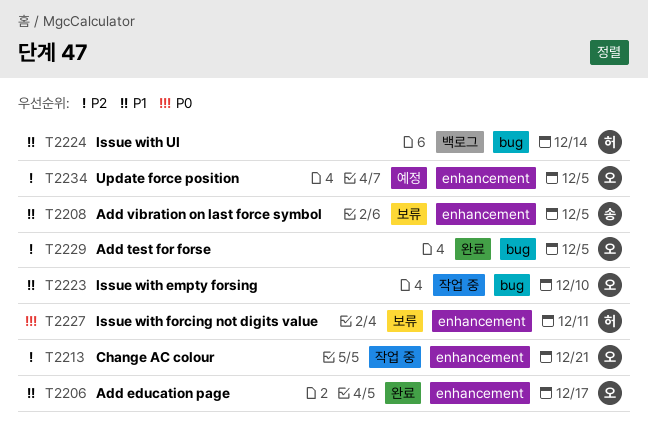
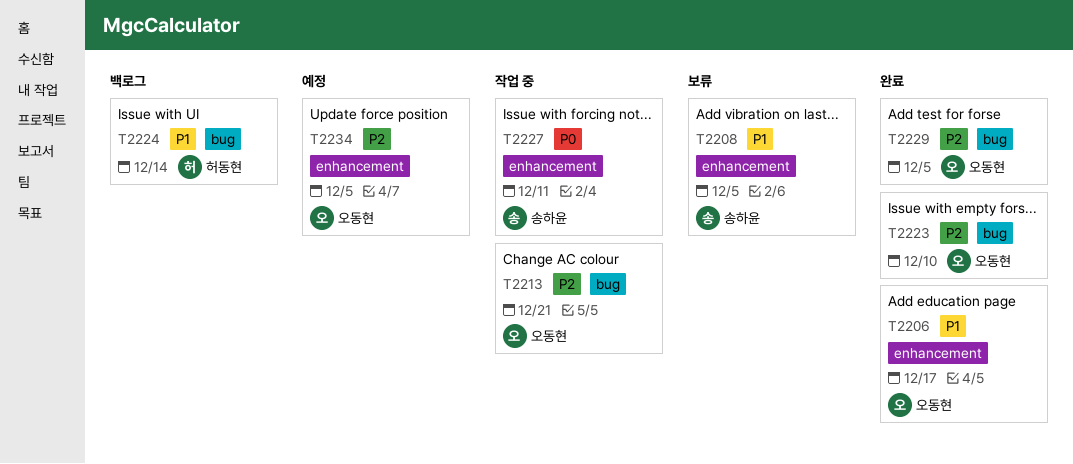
T2213, label: enhancement -> bug
T2223, status: 작업 중 -> 완료
T2223, priority: P1 -> P2
T2227, status: 보류 -> 작업 중
T2227, owner: 허동현 -> 송하윤

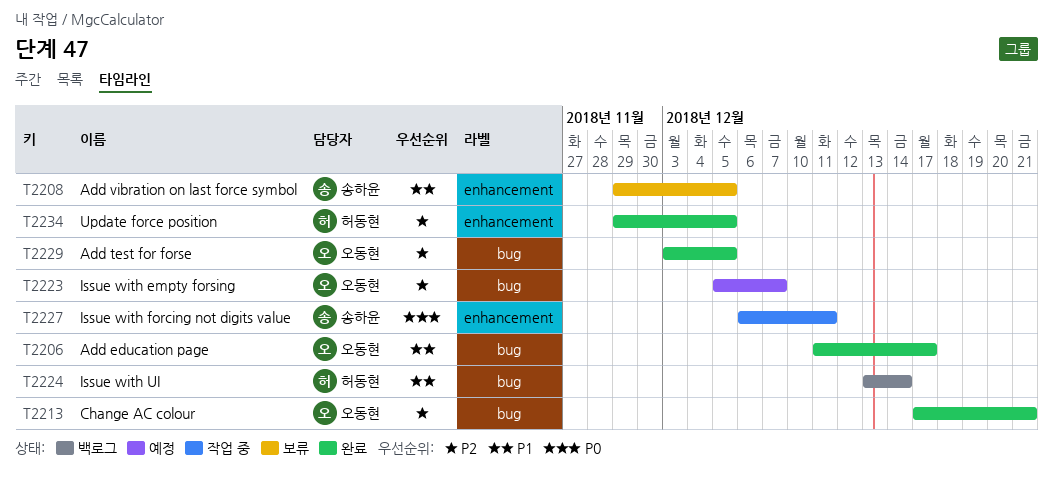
T2206, label: enhancement -> bug
T2213, status: 작업 중 -> 완료
T2223, status: 완료 -> 예정
T2223, due: Dec 10 -> Dec 7
T2234, status: 예정 -> 완료
T2234, owner: 오동현 -> 허동현

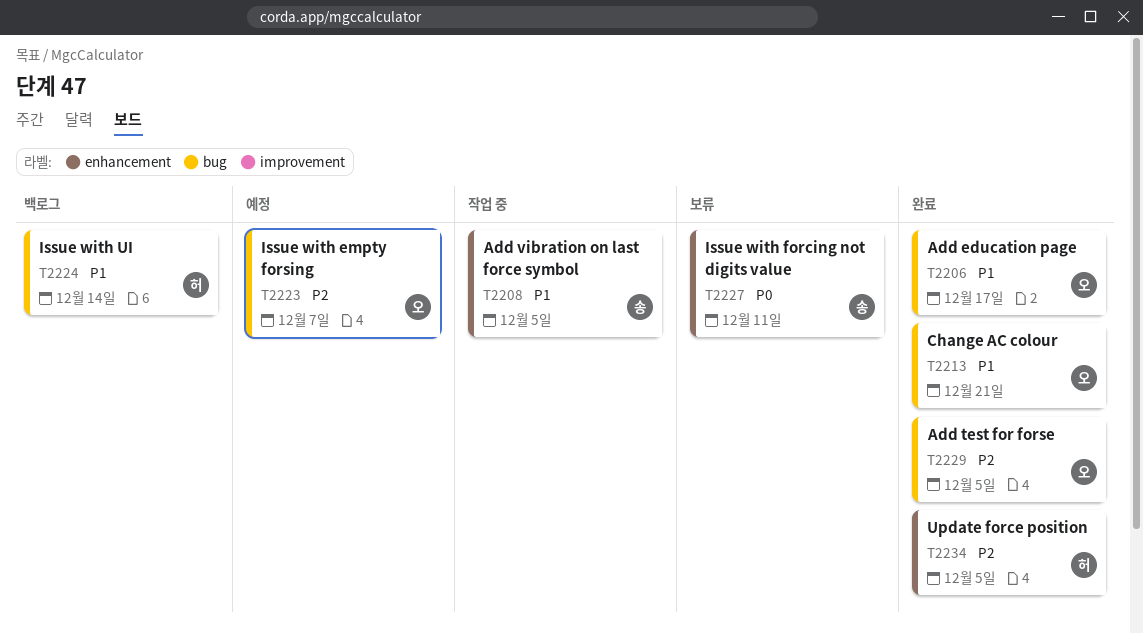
T2208, status: 보류 -> 작업 중
T2213, priority: P2 -> P1
T2227, status: 작업 중 -> 보류

